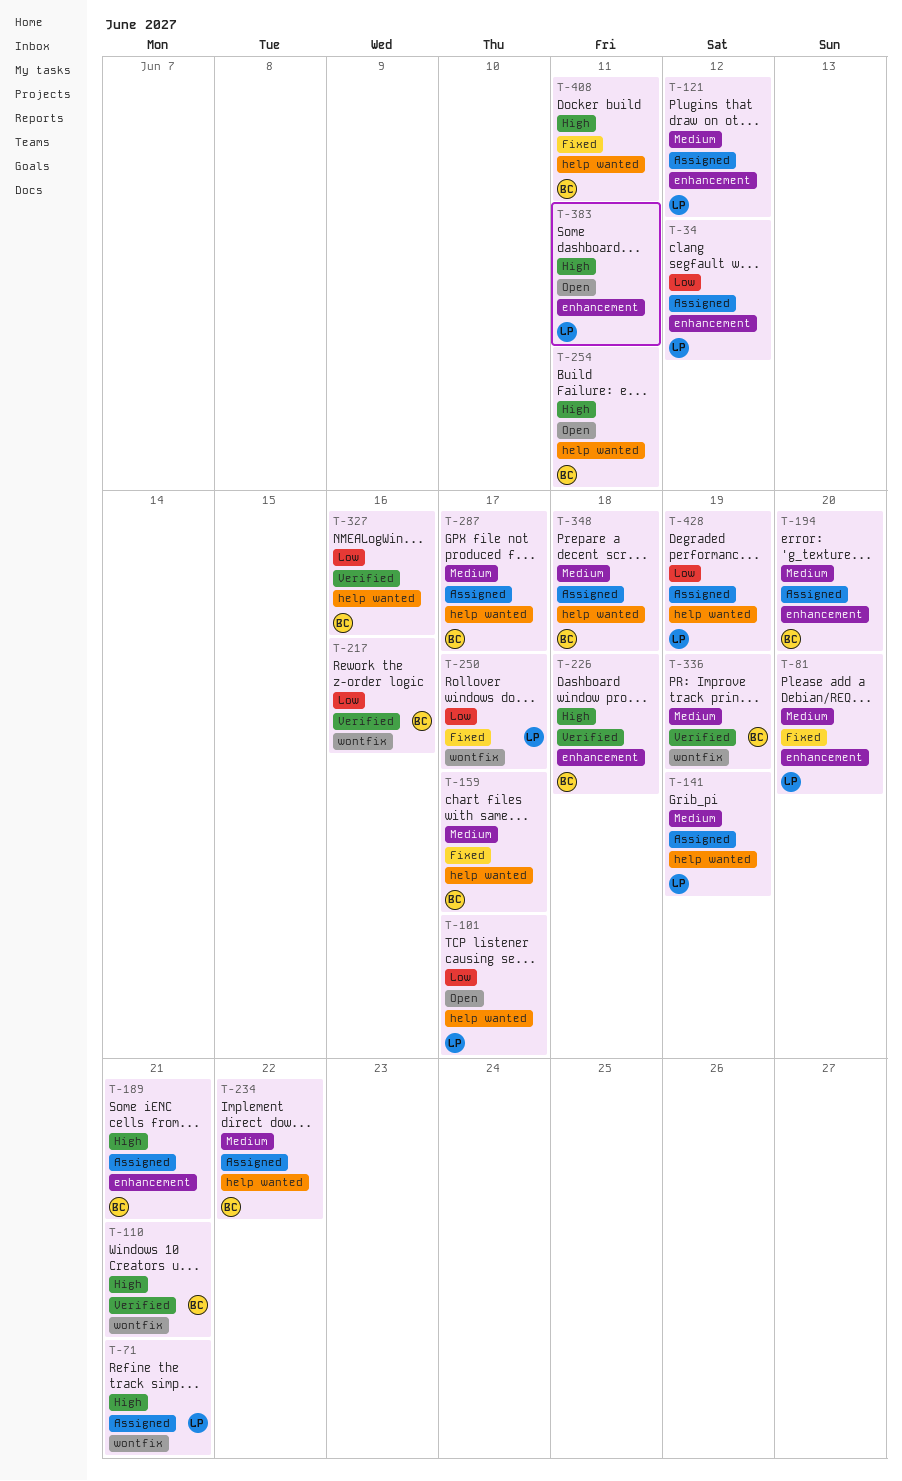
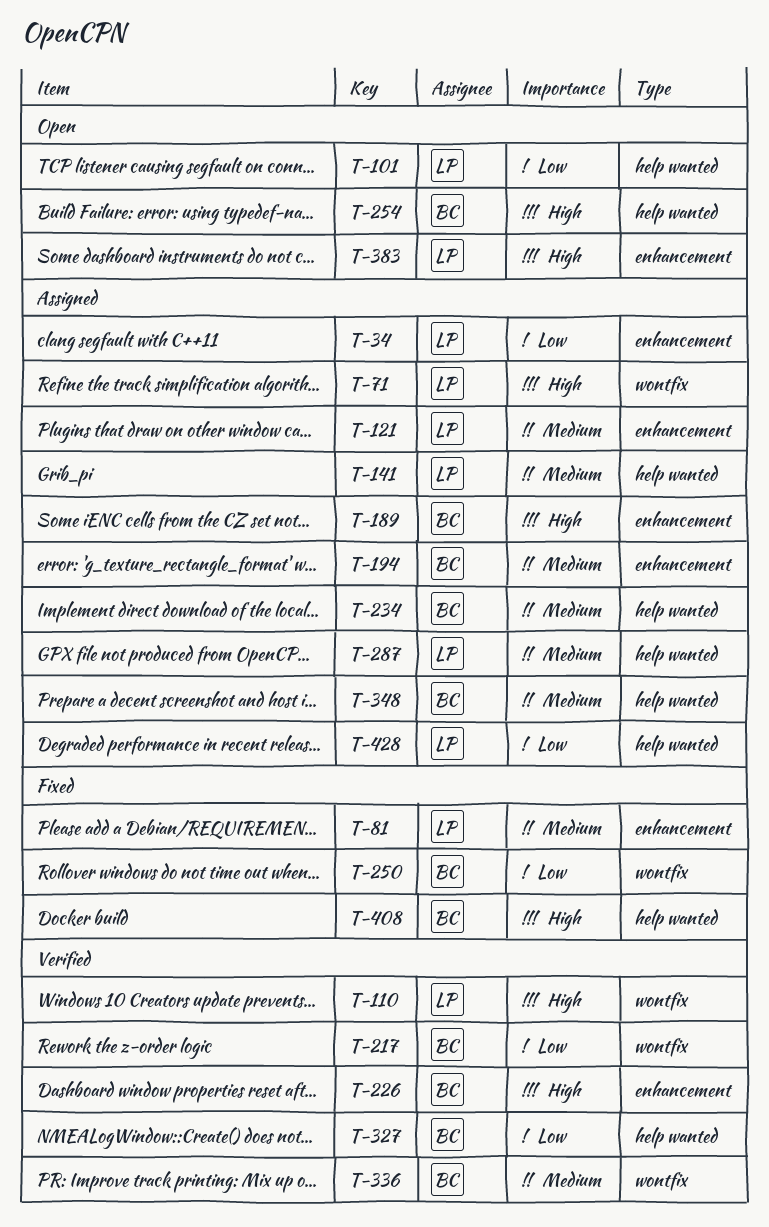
T-110, owner: BC -> LP
T-159: present -> none
T-250, owner: LP -> BC
T-287, owner: BC -> LP

